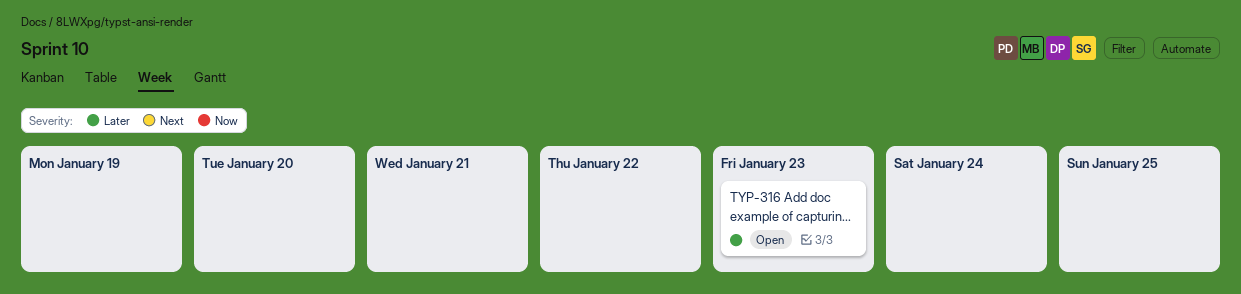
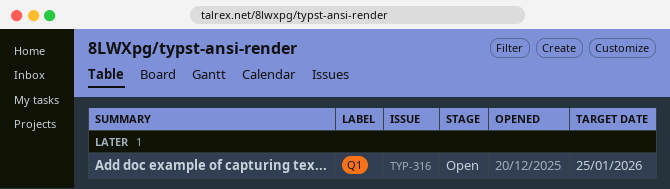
TYP-316, due: Jan 23 -> Jan 25

